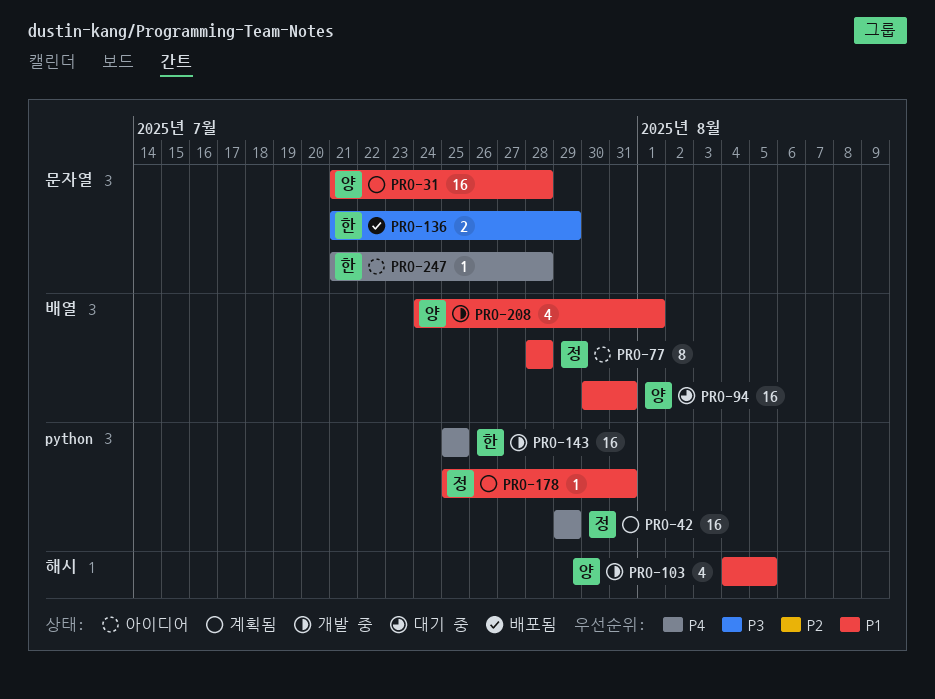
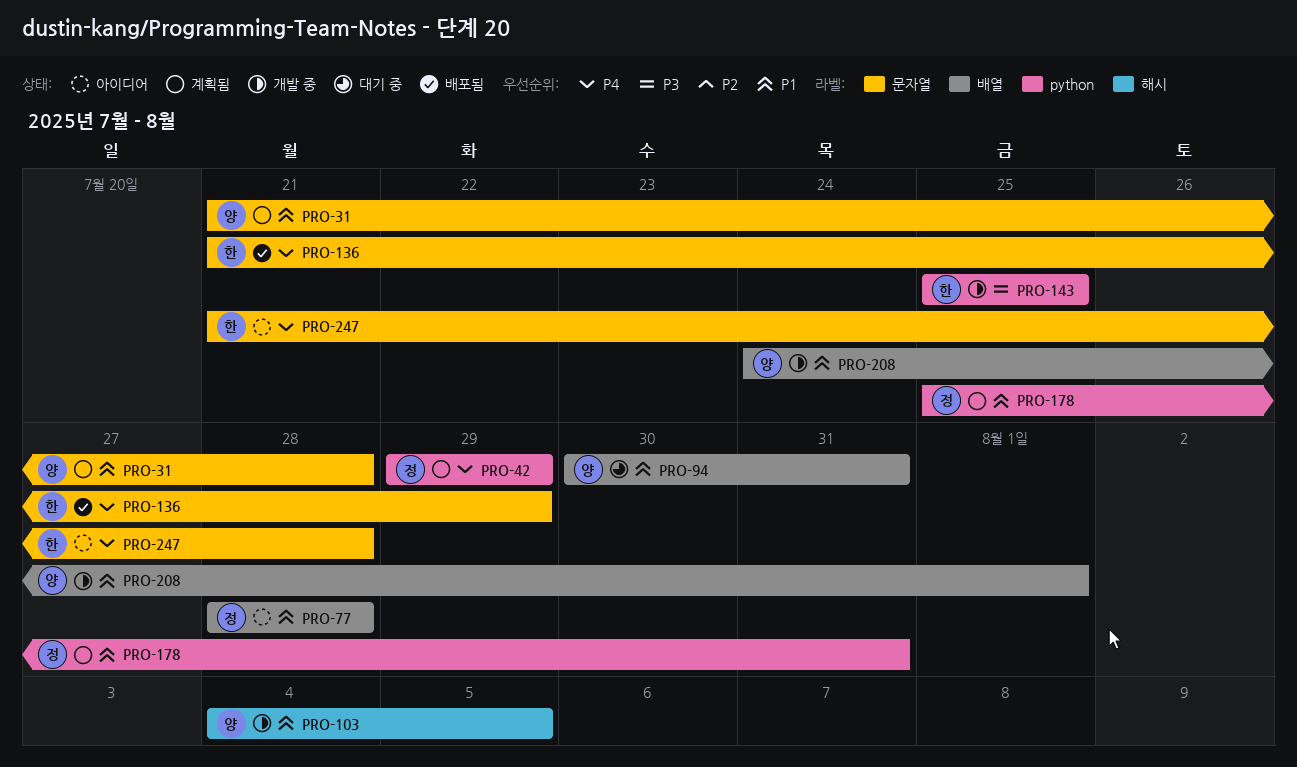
PRO-136, priority: P3 -> P4
PRO-143, priority: P4 -> P3

